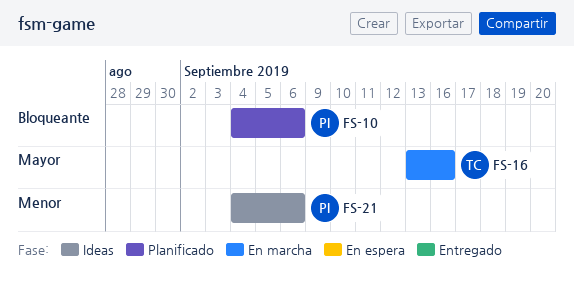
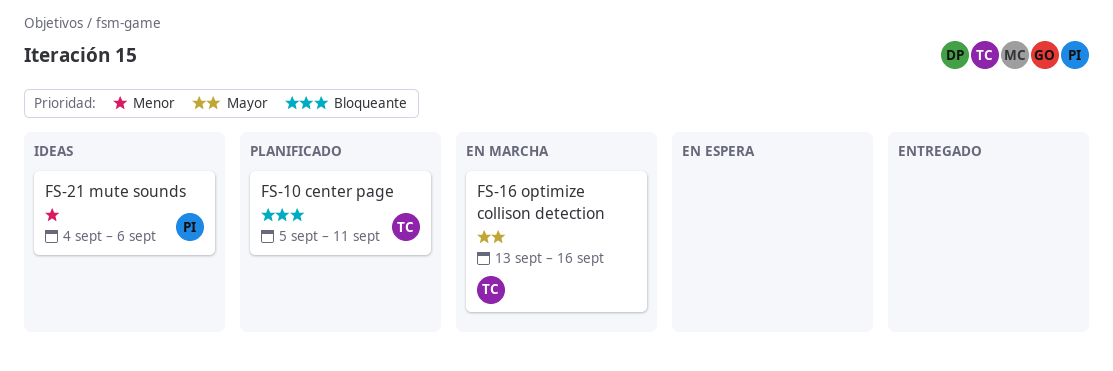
FS-10, owner: PI -> TC
FS-10, start: Sep 4 -> Sep 5
FS-10, due: Sep 6 -> Sep 11

